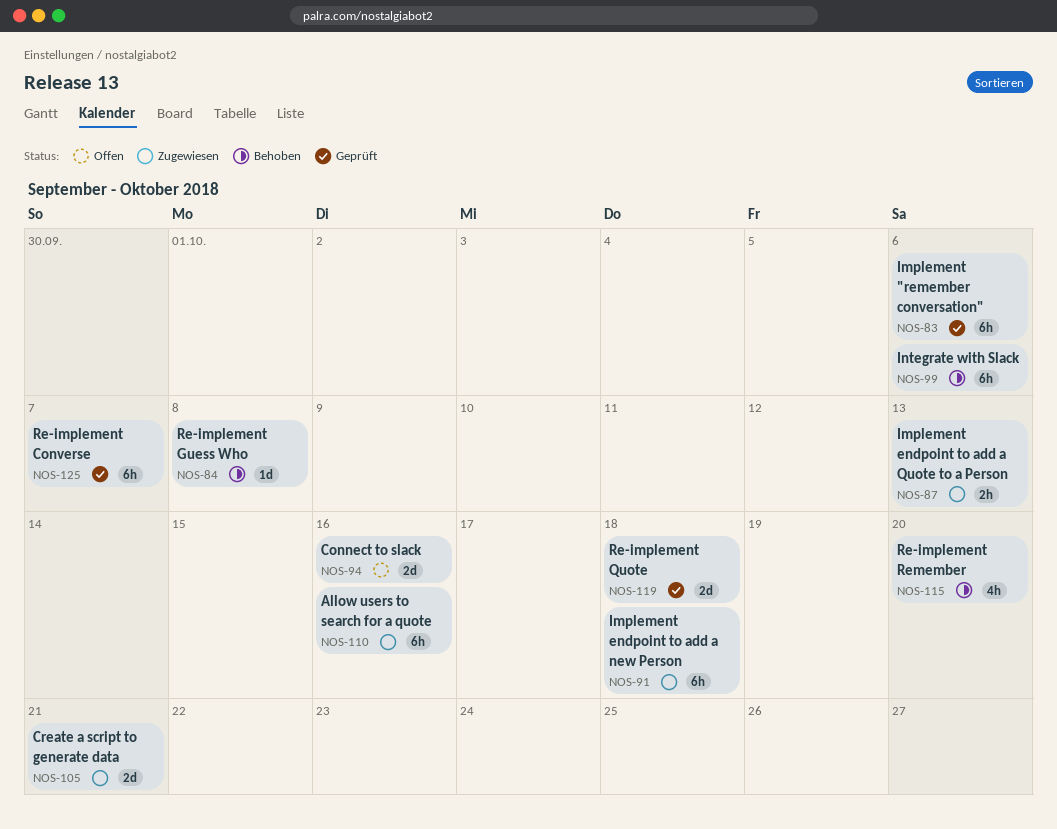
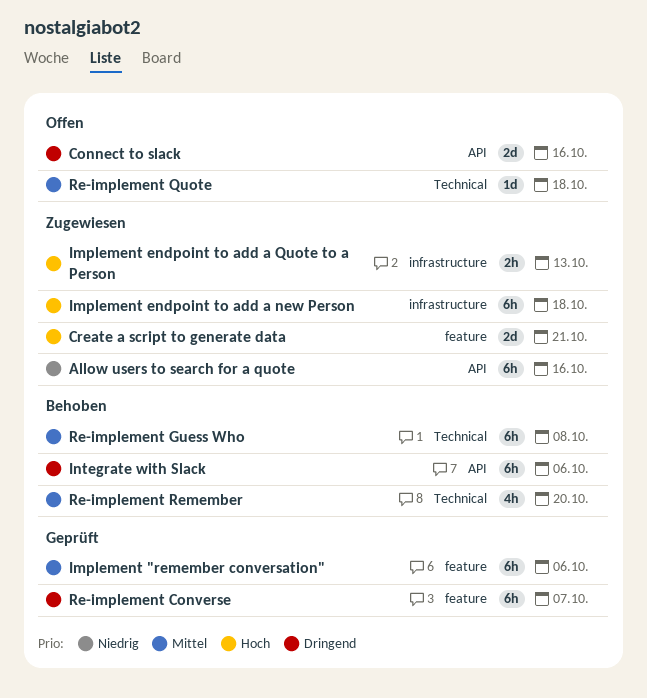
Re-implement Guess Who, estimate: 1d -> 6h
Re-implement Quote, status: Geprüft -> Offen
Re-implement Quote, estimate: 2d -> 1d

